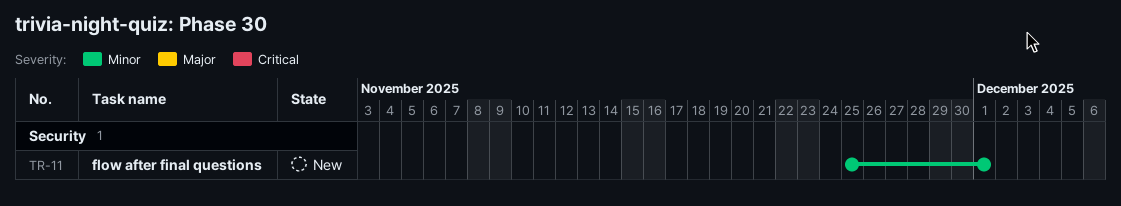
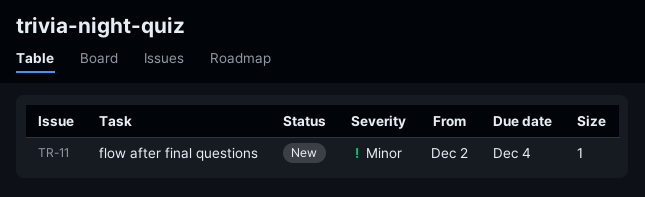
TR-11, start: Nov 25 -> Dec 2
TR-11, due: Dec 1 -> Dec 4

